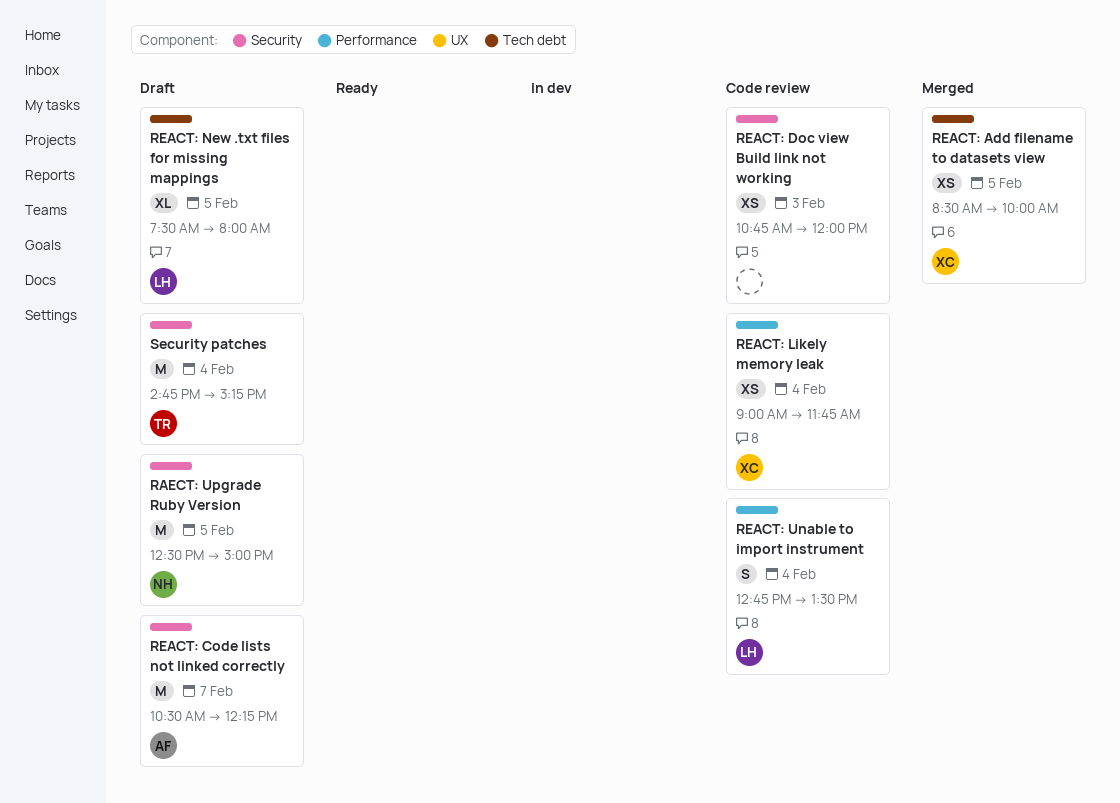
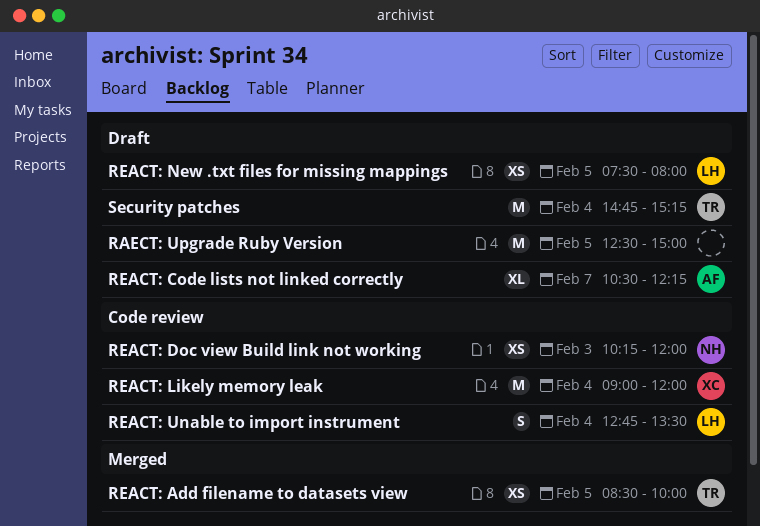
RAECT: Upgrade Ruby Version, owner: NH -> none
REACT: Add filename to datasets view, owner: XC -> TR
REACT: Code lists not linked correctly, estimate: M -> XL
REACT: Doc view Build link not working, owner: none -> NH
REACT: Doc view Build link not working, begins: 10:45 -> 10:15
REACT: Likely memory leak, estimate: XS -> M
REACT: Likely memory leak, ends: 11:45 -> 12:00
REACT: New .txt files for missing mappings, estimate: XL -> XS

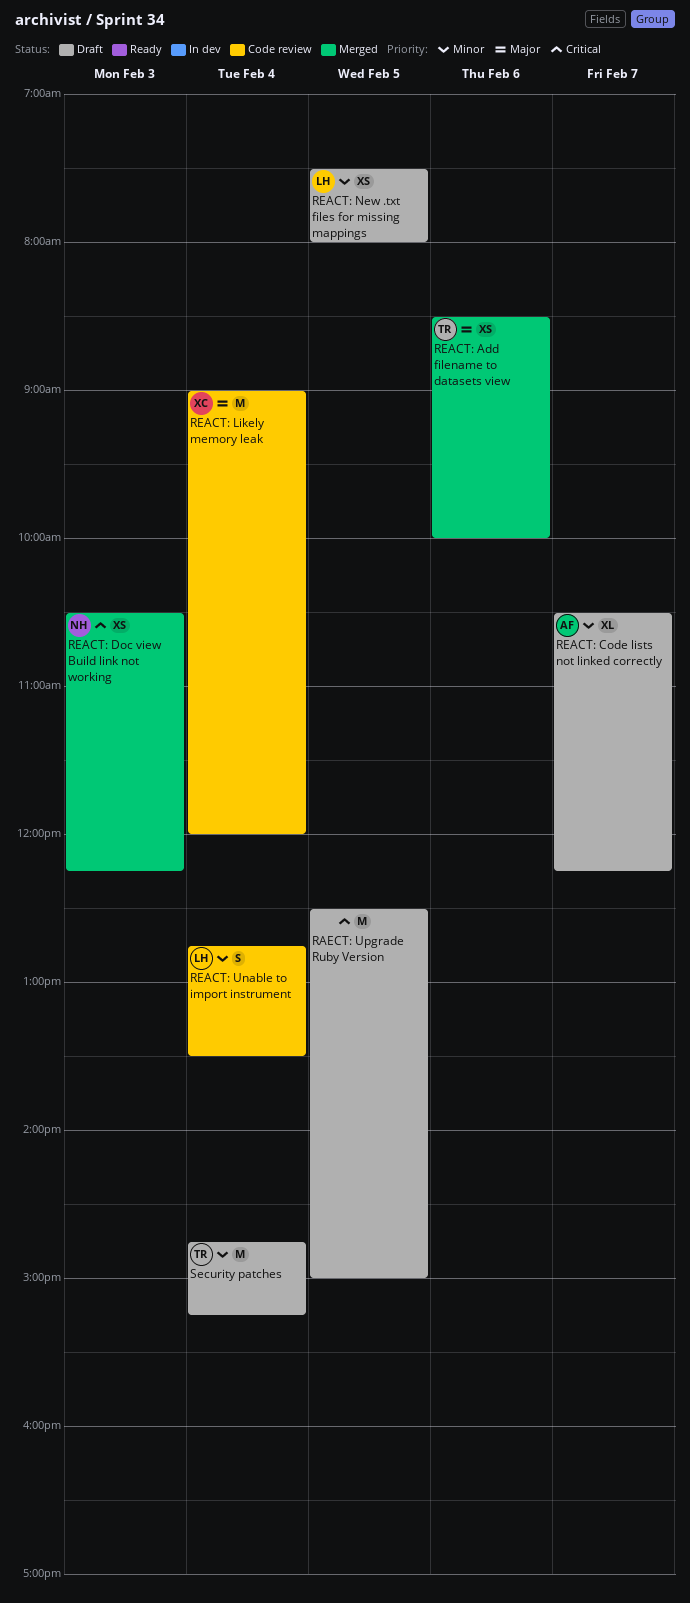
REACT: Add filename to datasets view, day: Feb 5 -> Feb 6
REACT: Doc view Build link not working, status: Code review -> Merged
REACT: Doc view Build link not working, begins: 10:15 -> 10:30
REACT: Doc view Build link not working, ends: 12:00 -> 12:15

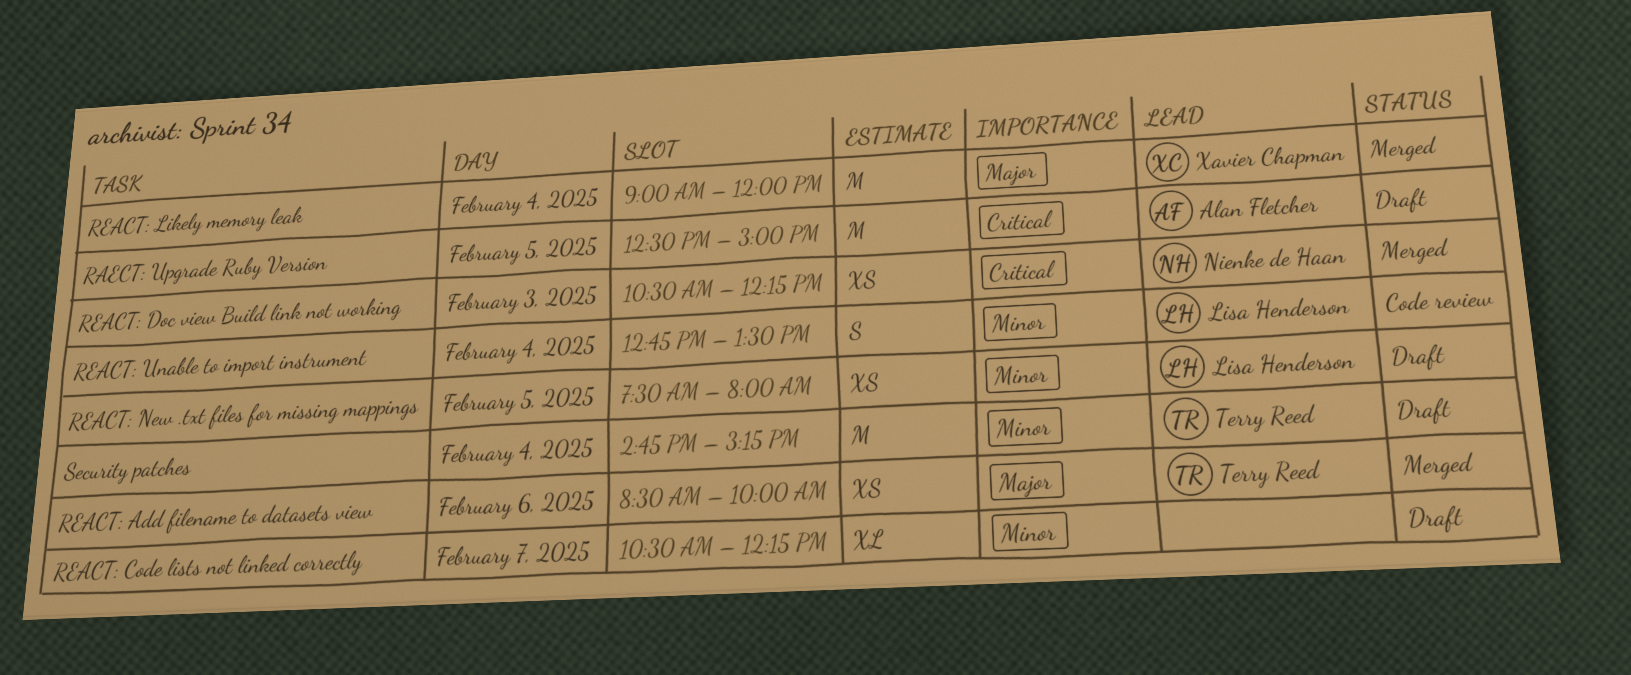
RAECT: Upgrade Ruby Version, owner: none -> Alan Fletcher
REACT: Code lists not linked correctly, owner: Alan Fletcher -> none
REACT: Likely memory leak, status: Code review -> Merged

